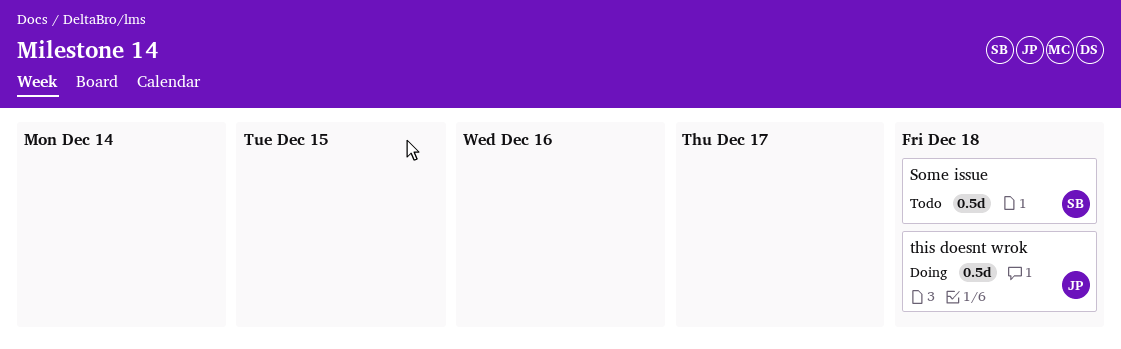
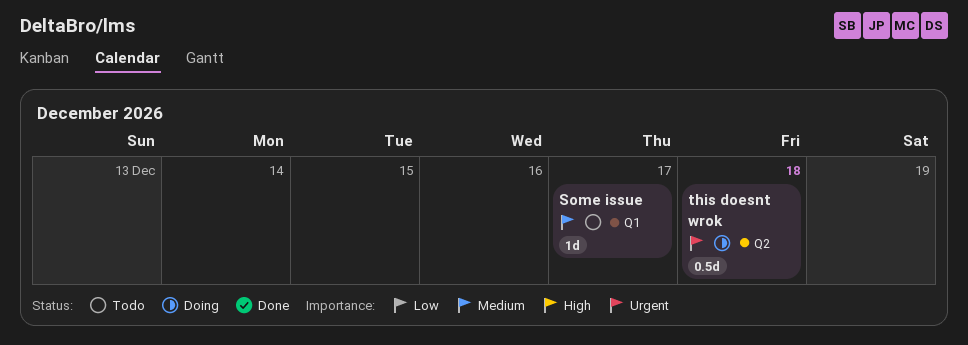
Some issue, estimate: 0.5d -> 1d
Some issue, due: Dec 18 -> Dec 17

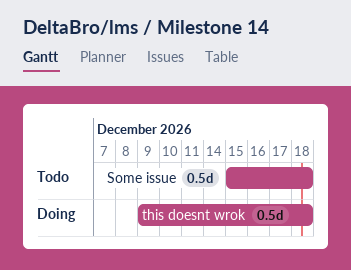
Some issue, estimate: 1d -> 0.5d
Some issue, due: Dec 17 -> Dec 18

